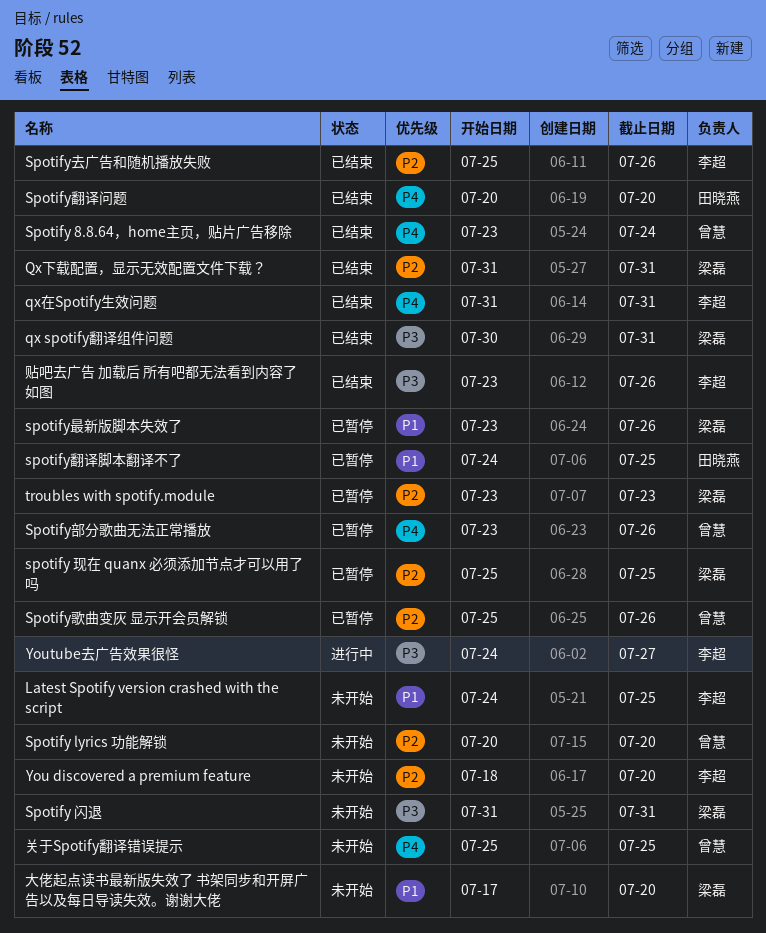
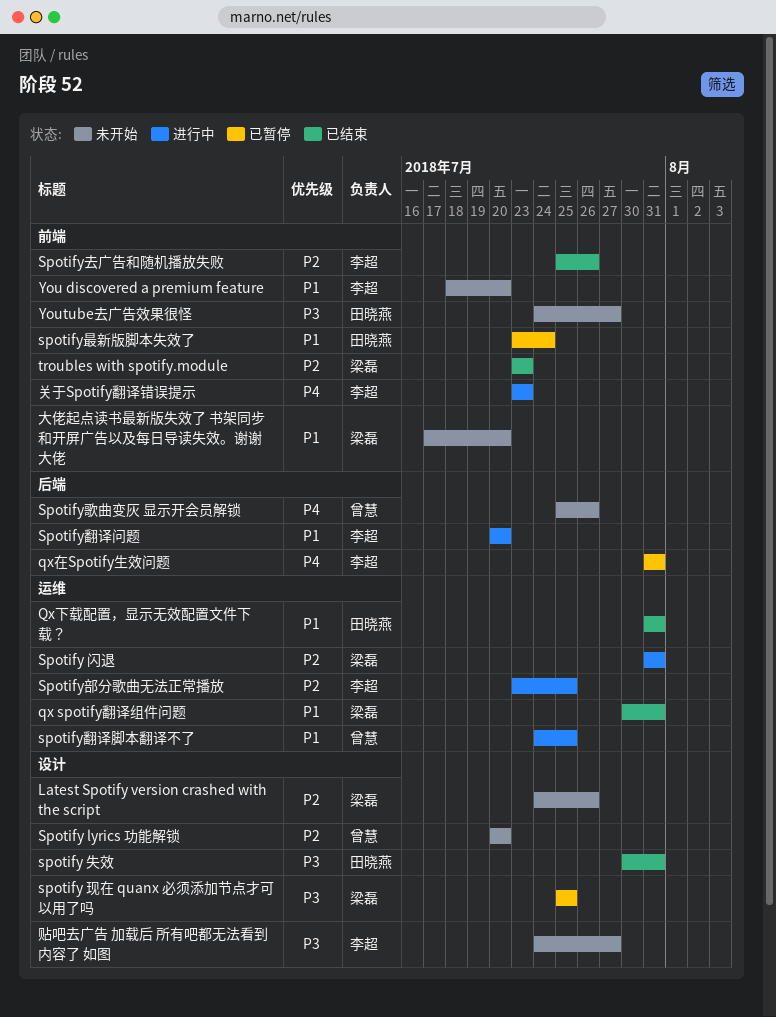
Latest Spotify version crashed with the script, owner: 李超 -> 梁磊
Latest Spotify version crashed with the script, priority: P1 -> P2
Latest Spotify version crashed with the script, due: Jul 25 -> Jul 26
qx spotify翻译组件问题, priority: P3 -> P1
Qx下载配置，显示无效配置文件下载？, owner: 梁磊 -> 田晓燕
Qx下载配置，显示无效配置文件下载？, priority: P2 -> P1
qx在Spotify生效问题, status: 已结束 -> 已暂停
Spotify 8.8.64，home主页，贴片广告移除: present -> none
spotify 失效: none -> present
spotify 现在 quanx 必须添加节点才可以用了吗, priority: P2 -> P3
Spotify 闪退, status: 未开始 -> 进行中
Spotify 闪退, priority: P3 -> P2
spotify最新版脚本失效了, owner: 梁磊 -> 田晓燕
spotify最新版脚本失效了, due: Jul 26 -> Jul 24
Spotify歌曲变灰 显示开会员解锁, status: 已暂停 -> 未开始
Spotify歌曲变灰 显示开会员解锁, priority: P2 -> P4
spotify翻译脚本翻译不了, status: 已暂停 -> 进行中
spotify翻译脚本翻译不了, owner: 田晓燕 -> 曾慧
Spotify翻译问题, status: 已结束 -> 进行中
Spotify翻译问题, owner: 田晓燕 -> 李超
Spotify翻译问题, priority: P4 -> P1
Spotify部分歌曲无法正常播放, status: 已暂停 -> 进行中
Spotify部分歌曲无法正常播放, owner: 曾慧 -> 李超
Spotify部分歌曲无法正常播放, priority: P4 -> P2
Spotify部分歌曲无法正常播放, due: Jul 26 -> Jul 25
troubles with spotify.module, status: 已暂停 -> 已结束
You discovered a premium feature, priority: P2 -> P1
Youtube去广告效果很怪, status: 进行中 -> 未开始
Youtube去广告效果很怪, owner: 李超 -> 田晓燕
关于Spotify翻译错误提示, status: 未开始 -> 进行中
关于Spotify翻译错误提示, owner: 曾慧 -> 李超
关于Spotify翻译错误提示, start: Jul 25 -> Jul 23
关于Spotify翻译错误提示, due: Jul 25 -> Jul 23
贴吧去广告 加载后 所有吧都无法看到内容了 如图, status: 已结束 -> 未开始
贴吧去广告 加载后 所有吧都无法看到内容了 如图, start: Jul 23 -> Jul 24
贴吧去广告 加载后 所有吧都无法看到内容了 如图, due: Jul 26 -> Jul 27

